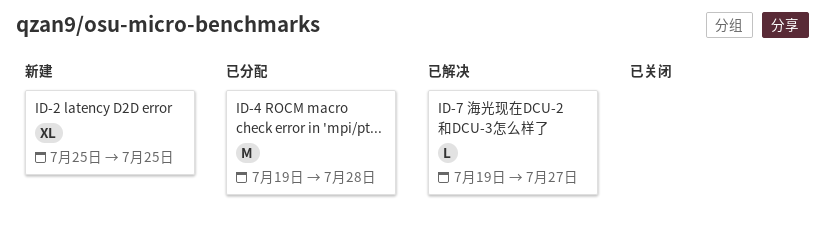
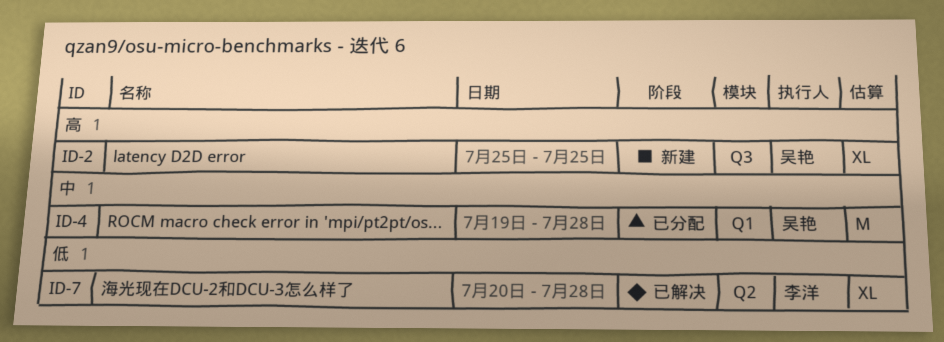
ID-7, estimate: L -> XL
ID-7, start: Jul 19 -> Jul 20
ID-7, due: Jul 27 -> Jul 28

